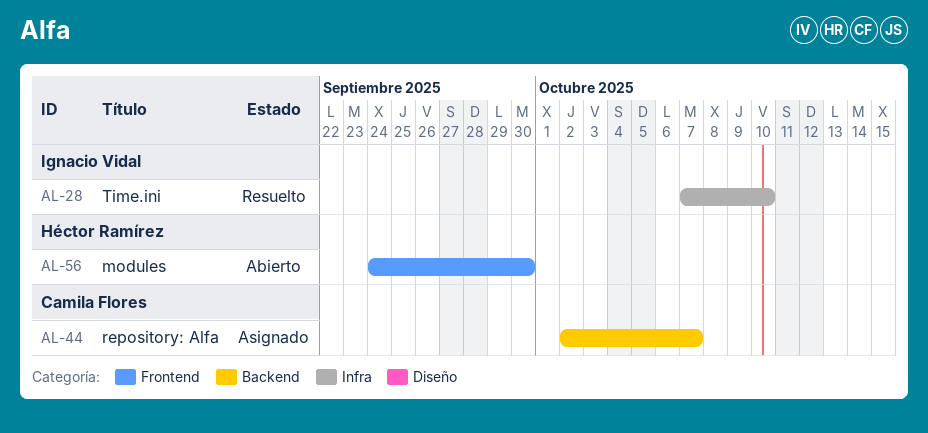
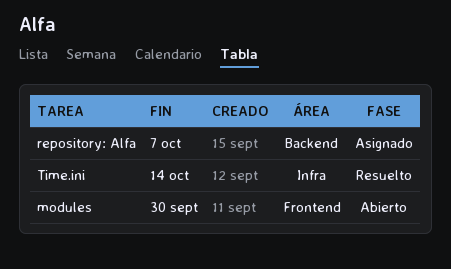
Time.ini, due: Oct 10 -> Oct 14

